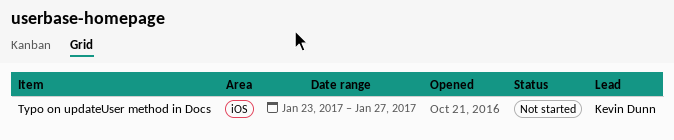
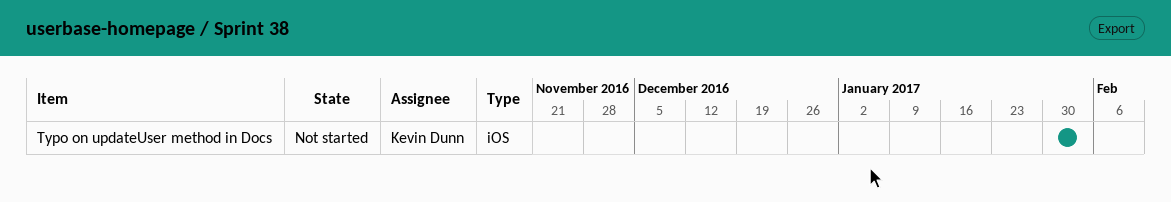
Typo on updateUser method in Docs, start: Jan 23 -> Jan 30
Typo on updateUser method in Docs, due: Jan 27 -> Feb 3

